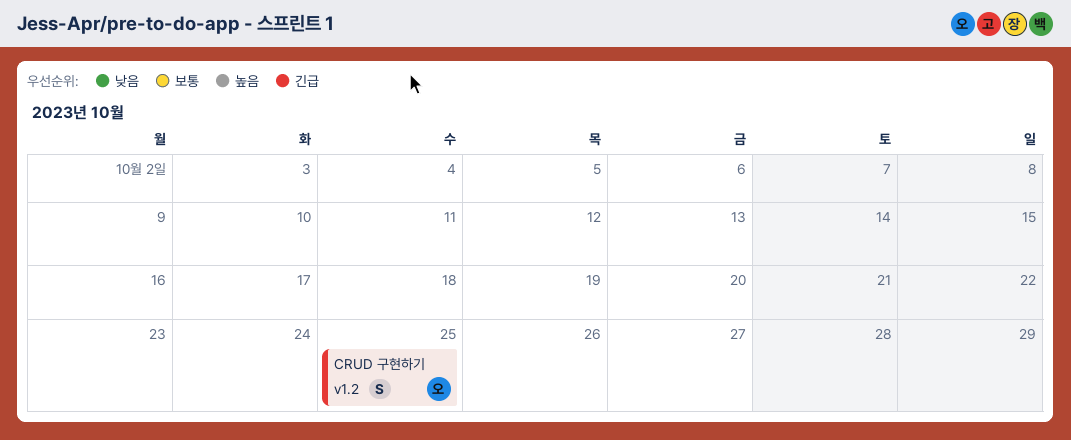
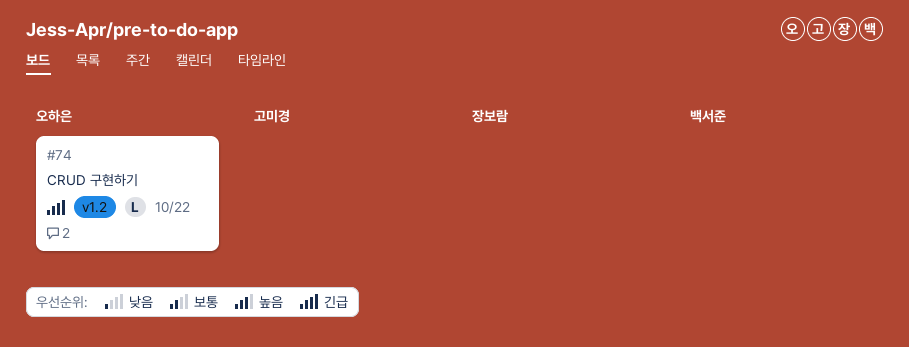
CRUD 구현하기, estimate: S -> L
CRUD 구현하기, due: Oct 25 -> Oct 22

